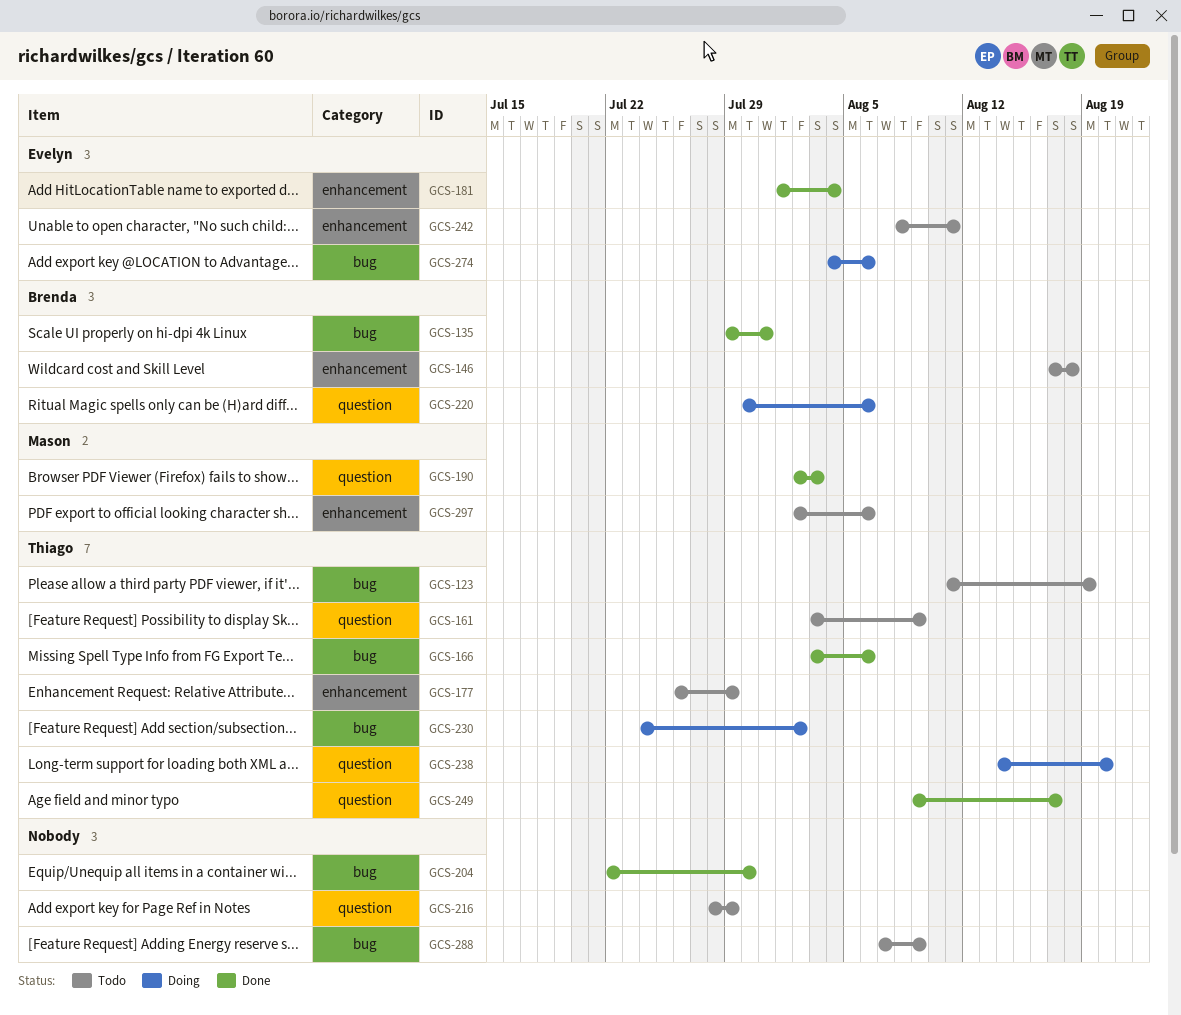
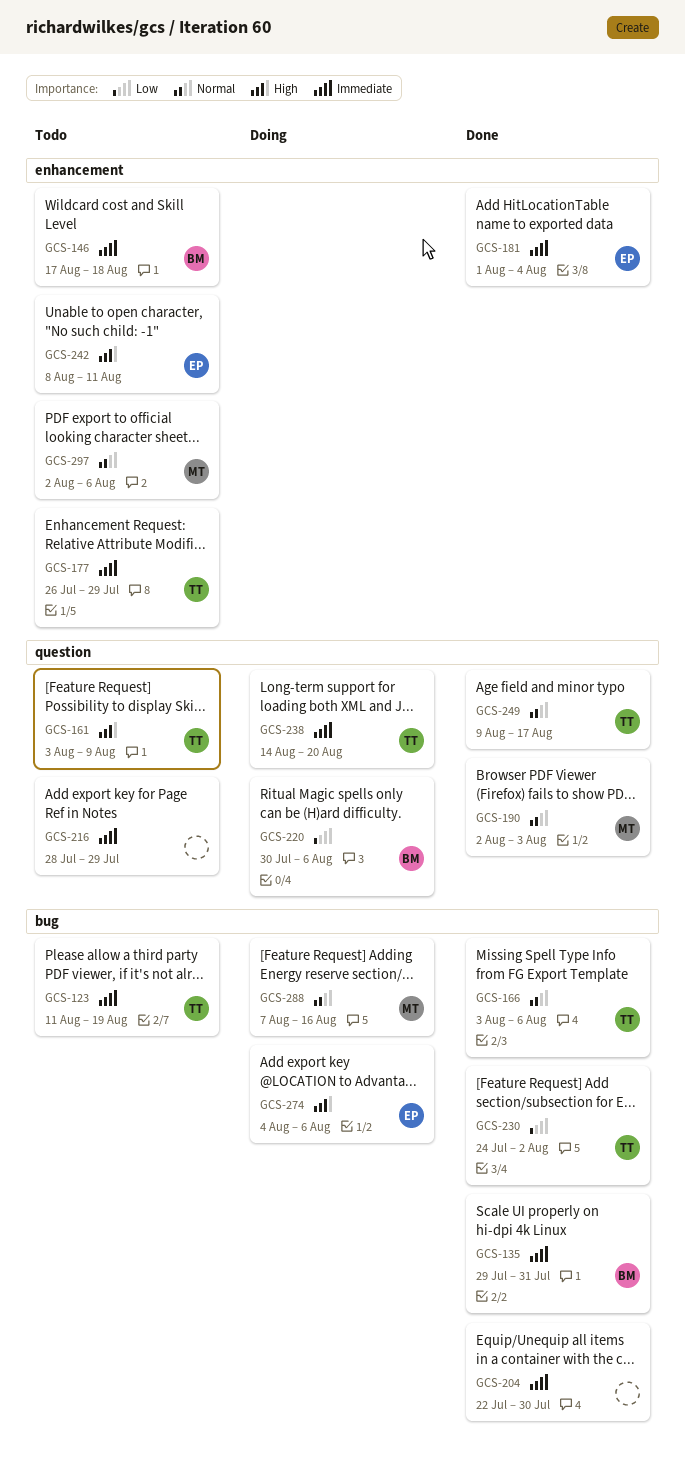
GCS-230, status: Doing -> Done
GCS-288, status: Todo -> Doing
GCS-288, owner: none -> Mason
GCS-288, due: Aug 9 -> Aug 16

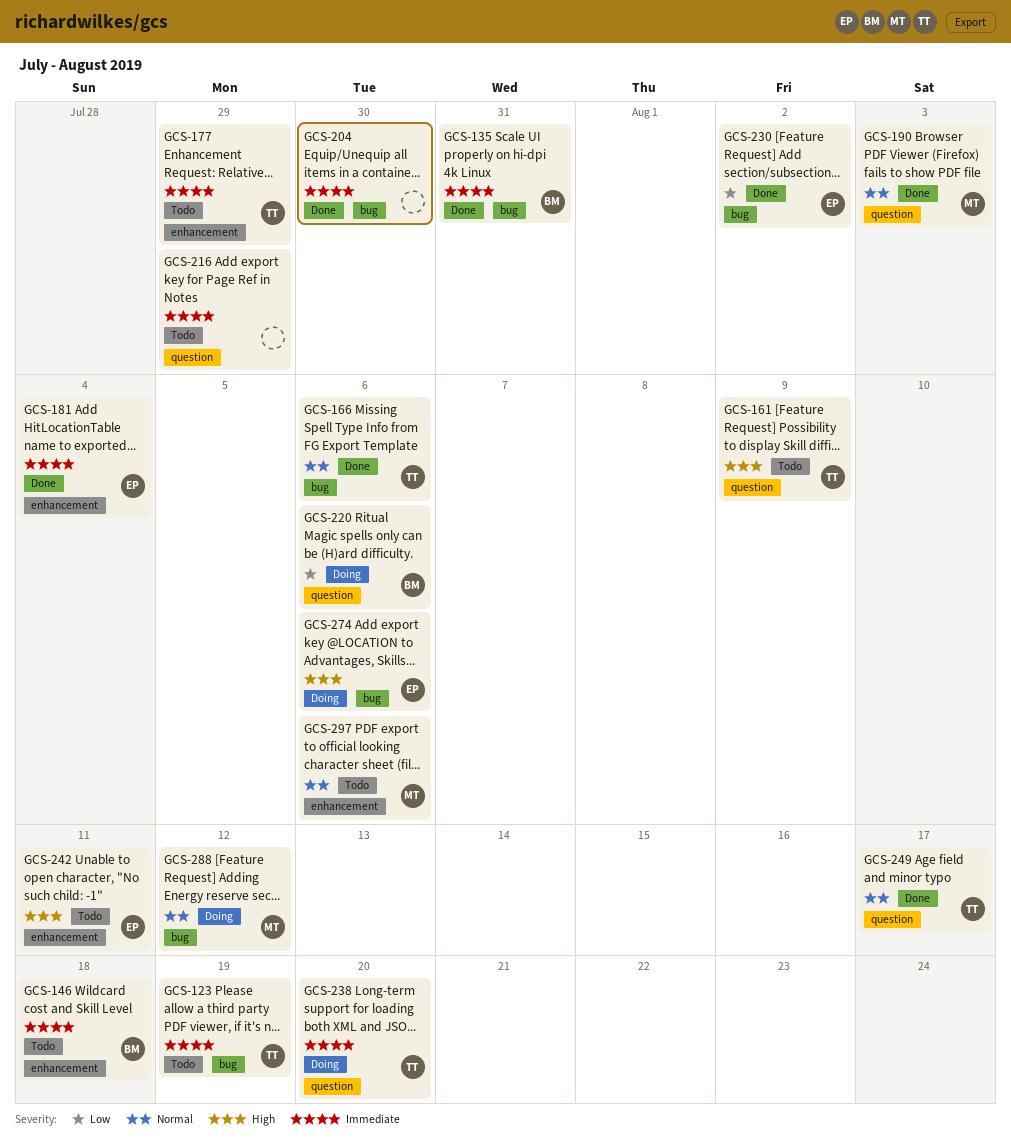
GCS-230, owner: TT -> EP
GCS-288, due: Aug 16 -> Aug 12

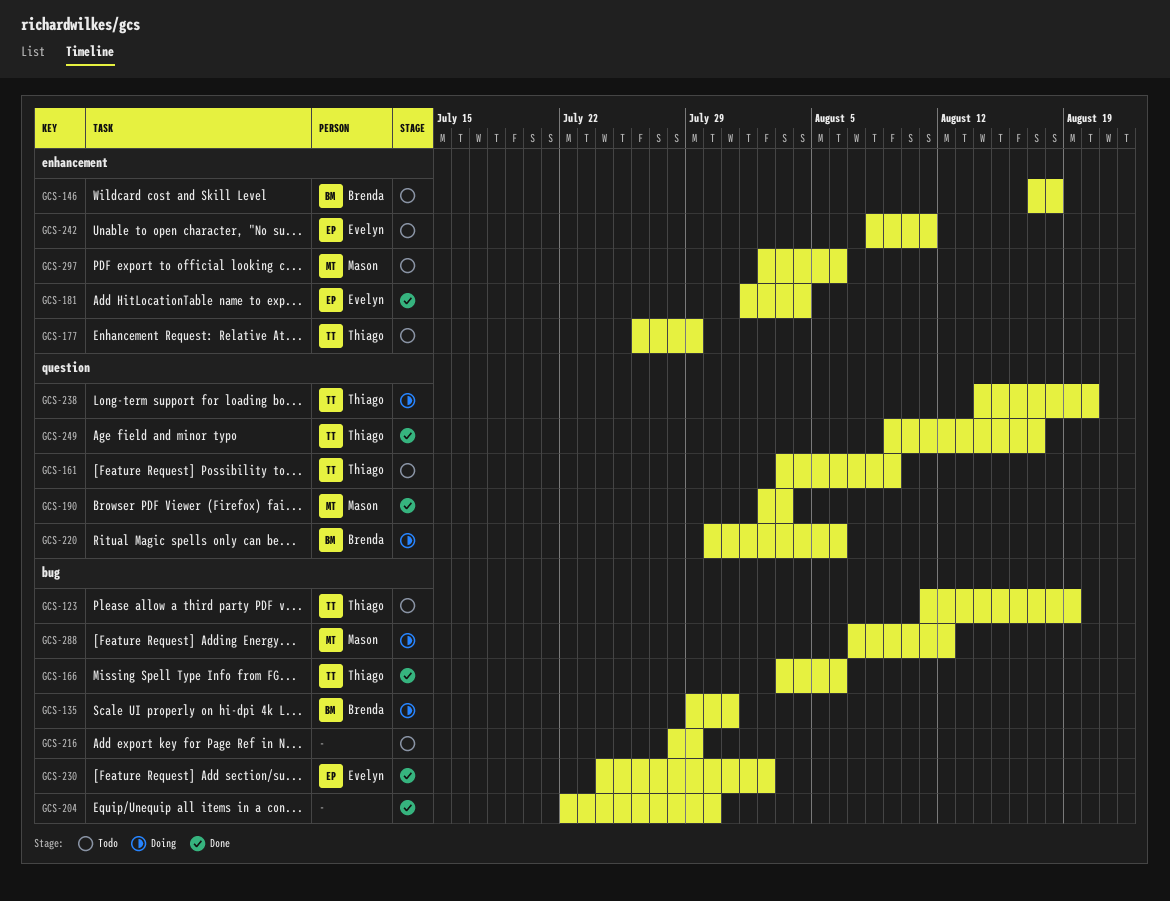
GCS-135, status: Done -> Doing
GCS-216, label: question -> bug
GCS-274: present -> none

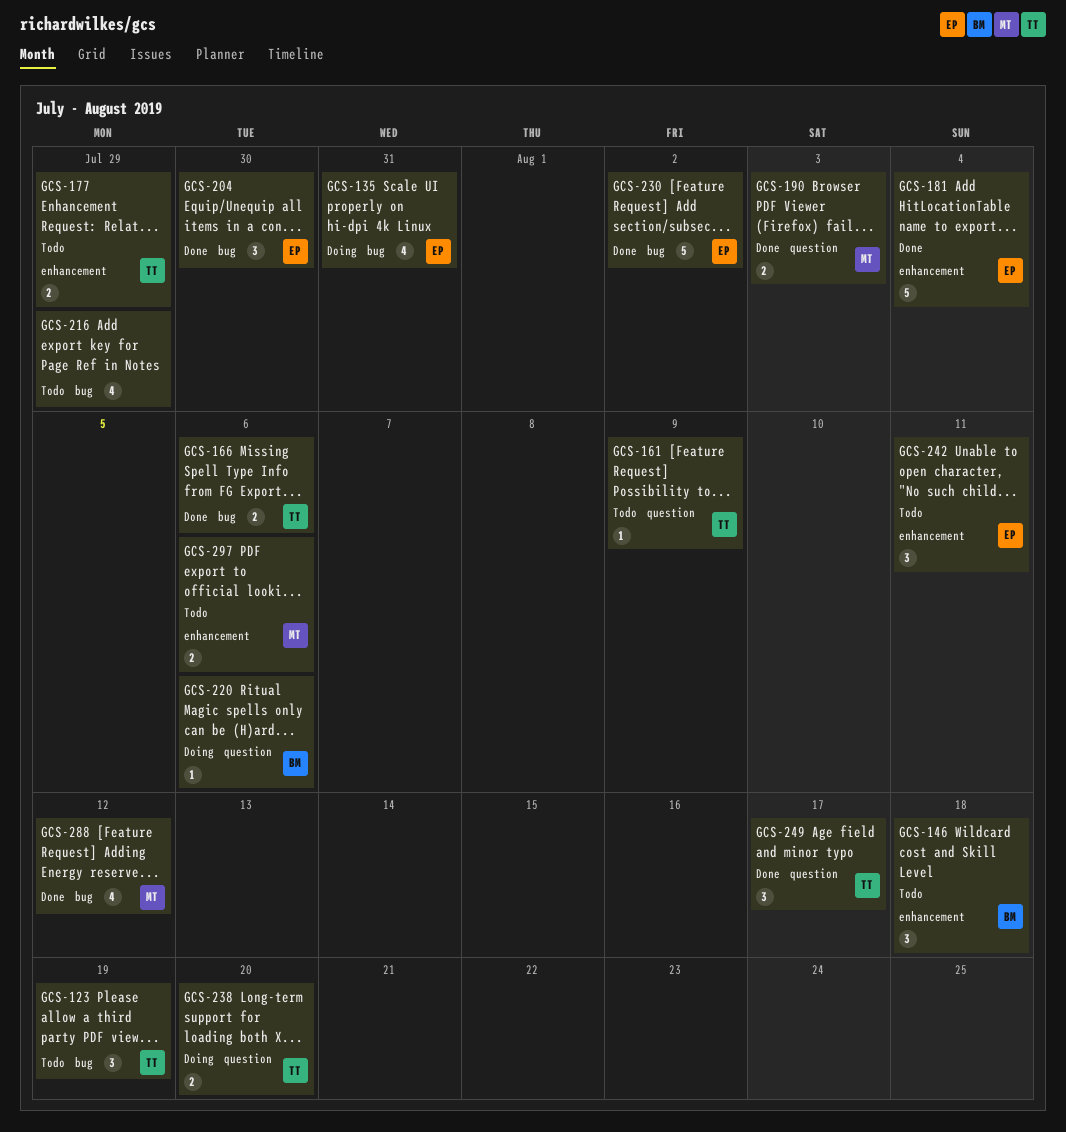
GCS-135, owner: Brenda -> Evelyn
GCS-204, owner: none -> Evelyn
GCS-288, status: Doing -> Done

